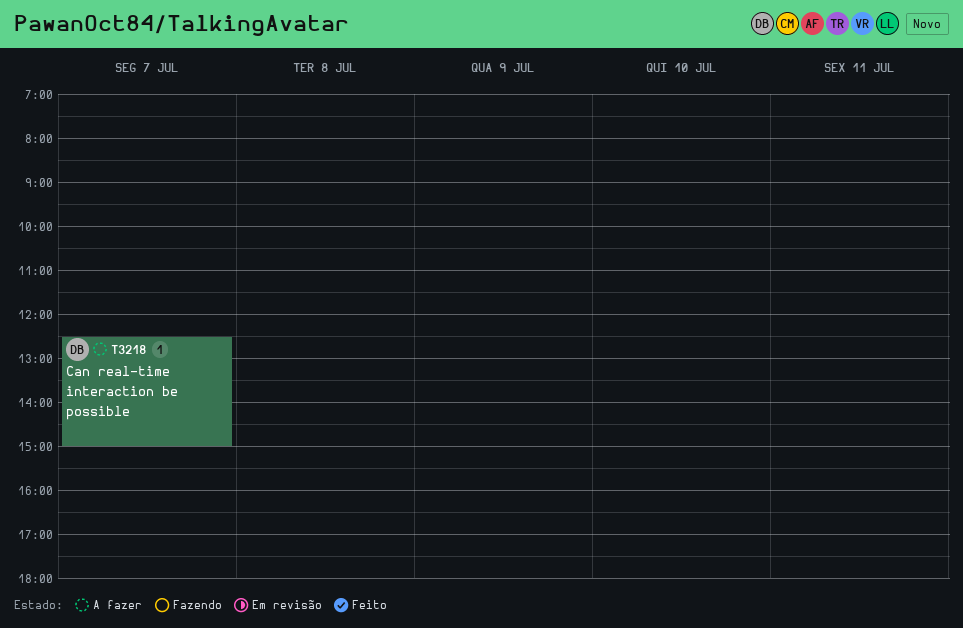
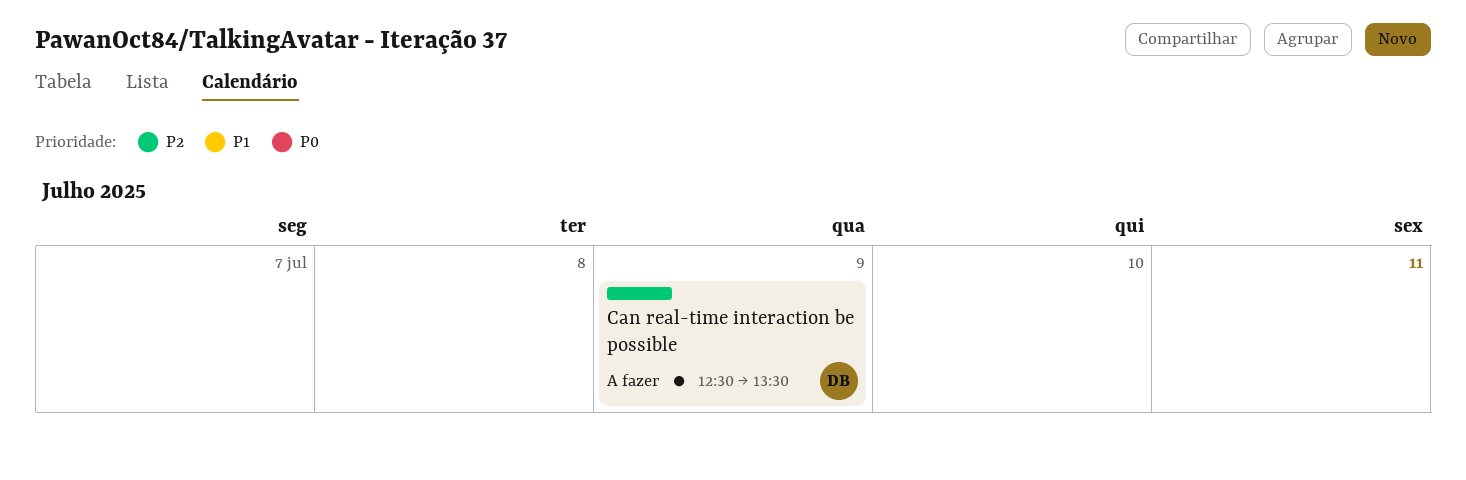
Can real-time interaction be possible, day: Jul 7 -> Jul 9
Can real-time interaction be possible, ends: 15:00 -> 13:30

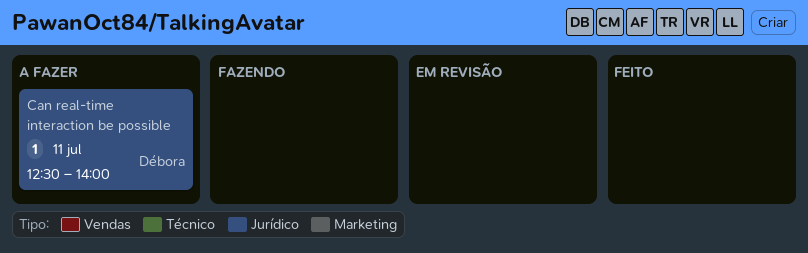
Can real-time interaction be possible, day: Jul 9 -> Jul 11
Can real-time interaction be possible, ends: 13:30 -> 14:00

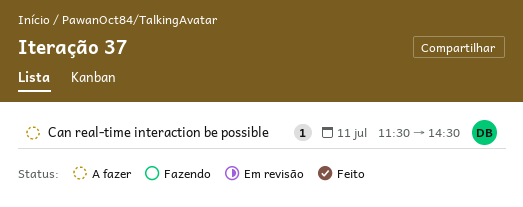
Can real-time interaction be possible, begins: 12:30 -> 11:30
Can real-time interaction be possible, ends: 14:00 -> 14:30

